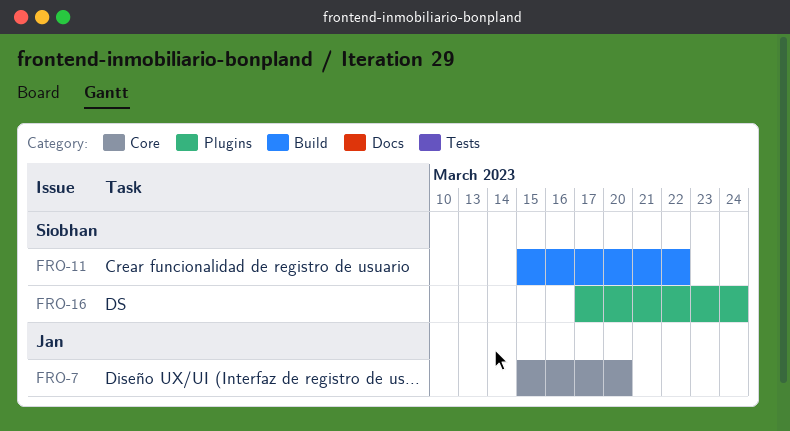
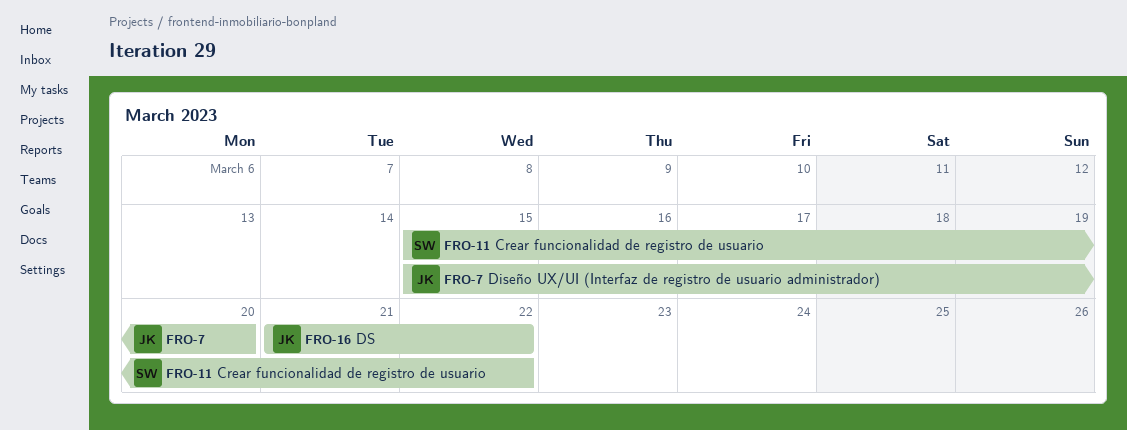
FRO-16, owner: Siobhan -> Jan
FRO-16, start: Mar 17 -> Mar 21
FRO-16, due: Mar 24 -> Mar 22

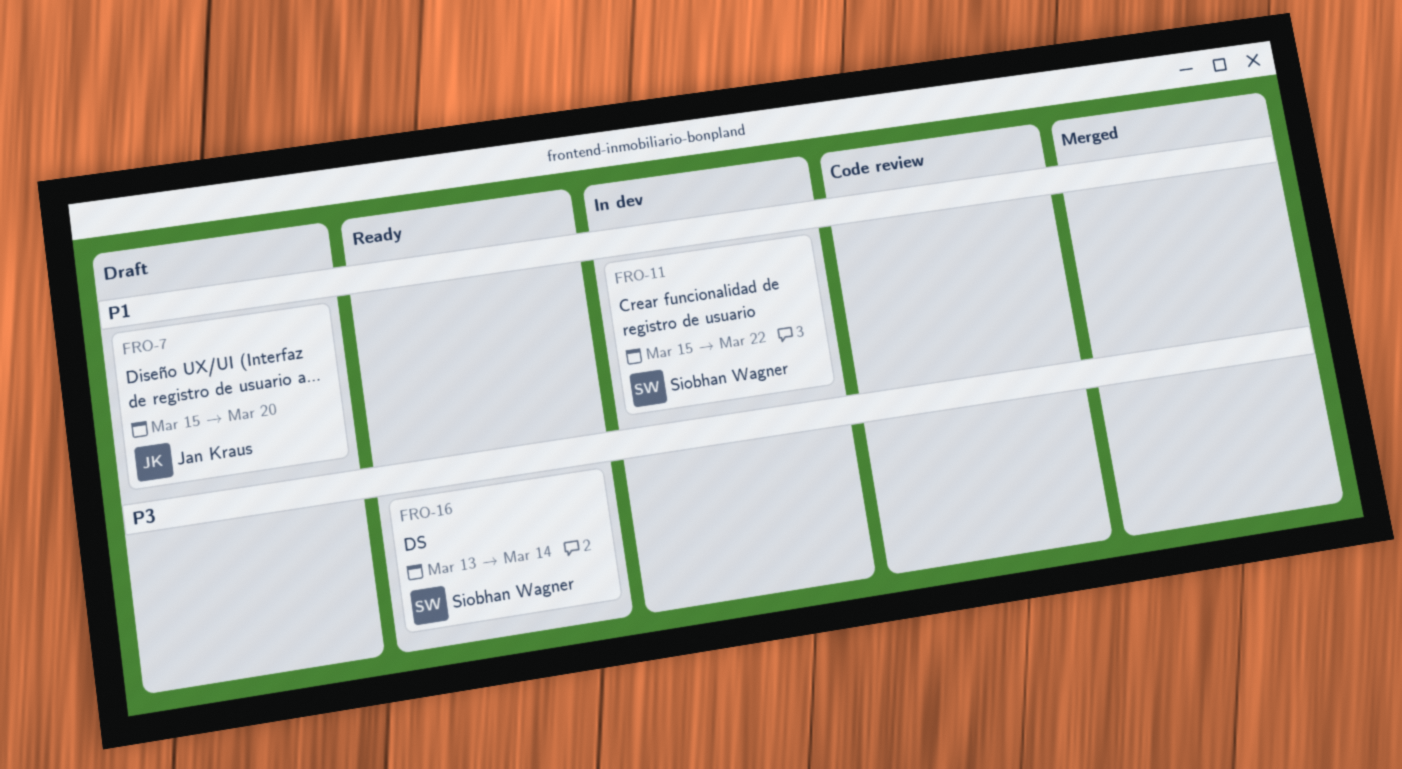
FRO-16, owner: Jan Kraus -> Siobhan Wagner
FRO-16, start: Mar 21 -> Mar 13
FRO-16, due: Mar 22 -> Mar 14

